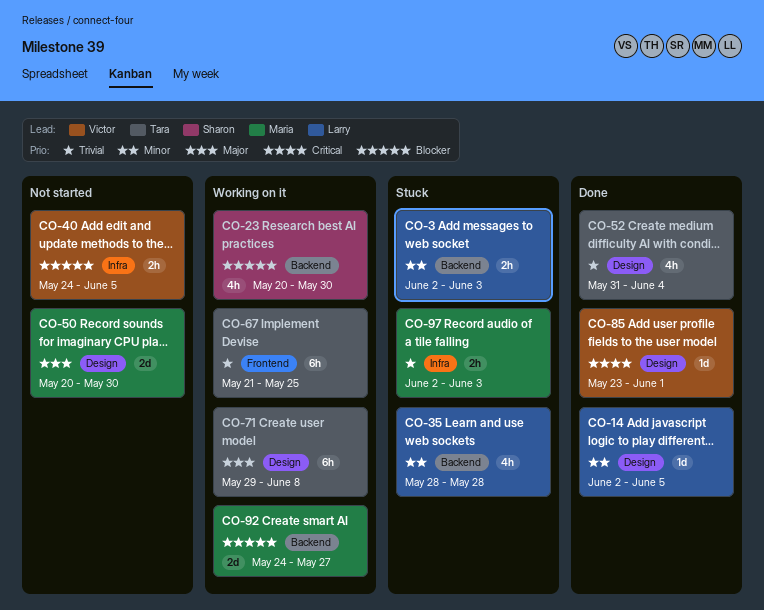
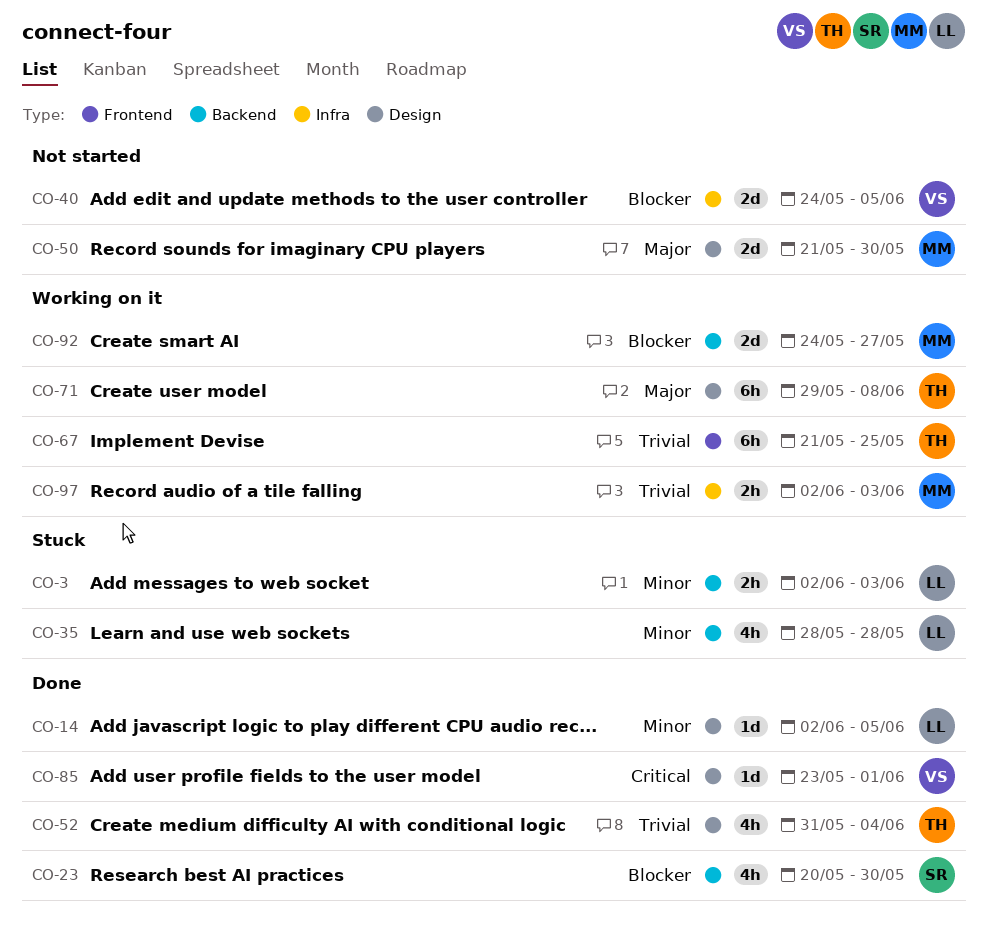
CO-23, status: Working on it -> Done
CO-40, estimate: 2h -> 2d
CO-50, start: May 20 -> May 21
CO-97, status: Stuck -> Working on it

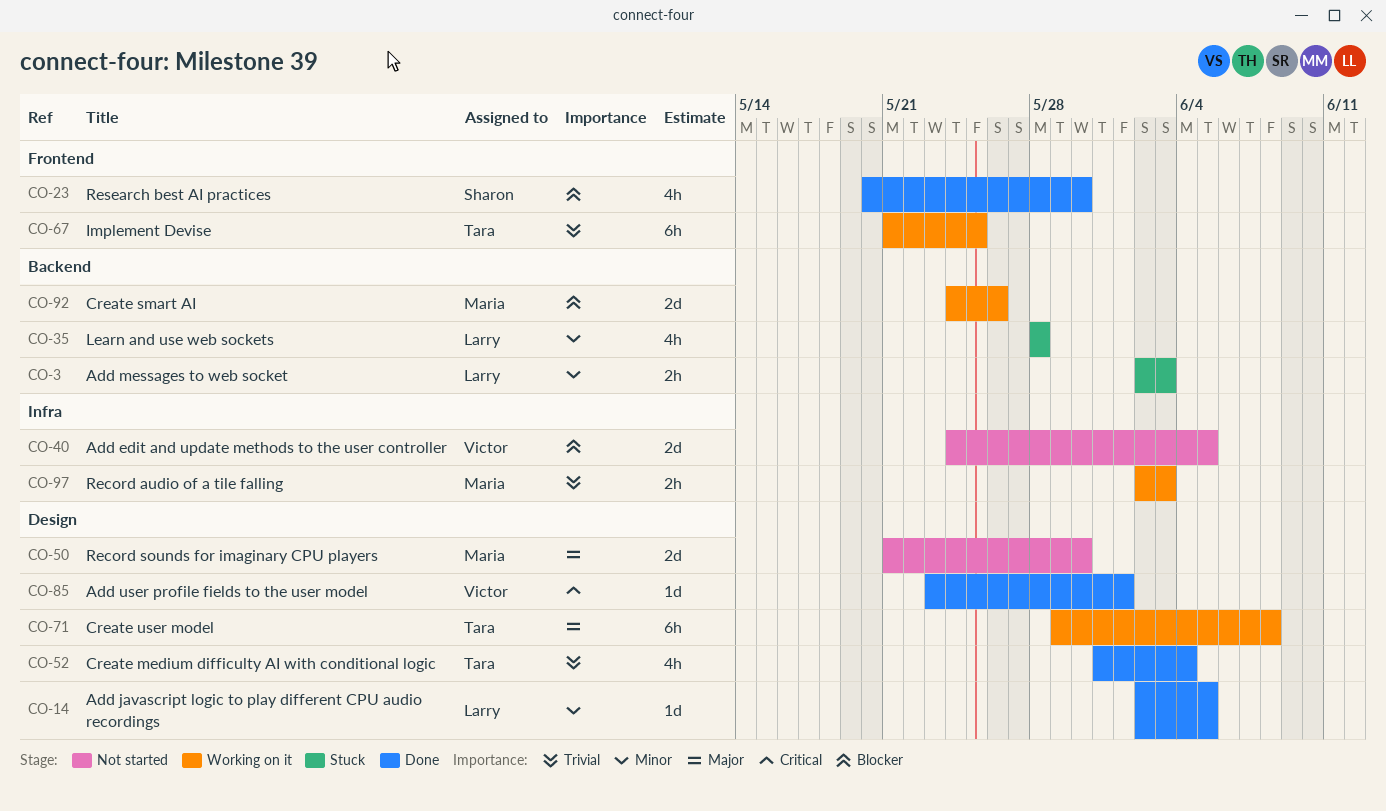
CO-23, label: Backend -> Frontend
CO-92, due: May 27 -> May 26

